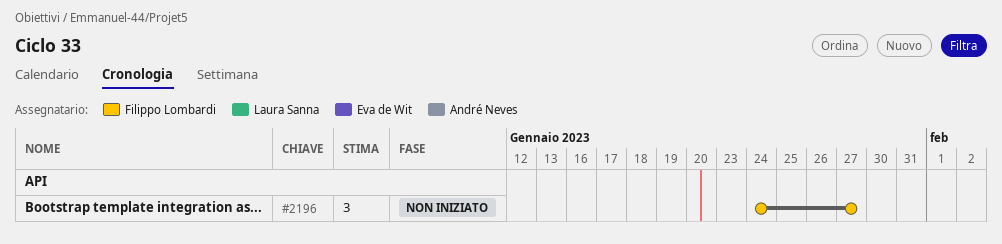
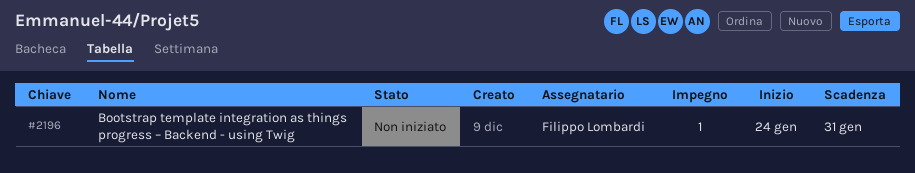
#2196, estimate: 3 -> 1
#2196, due: Jan 27 -> Jan 31

